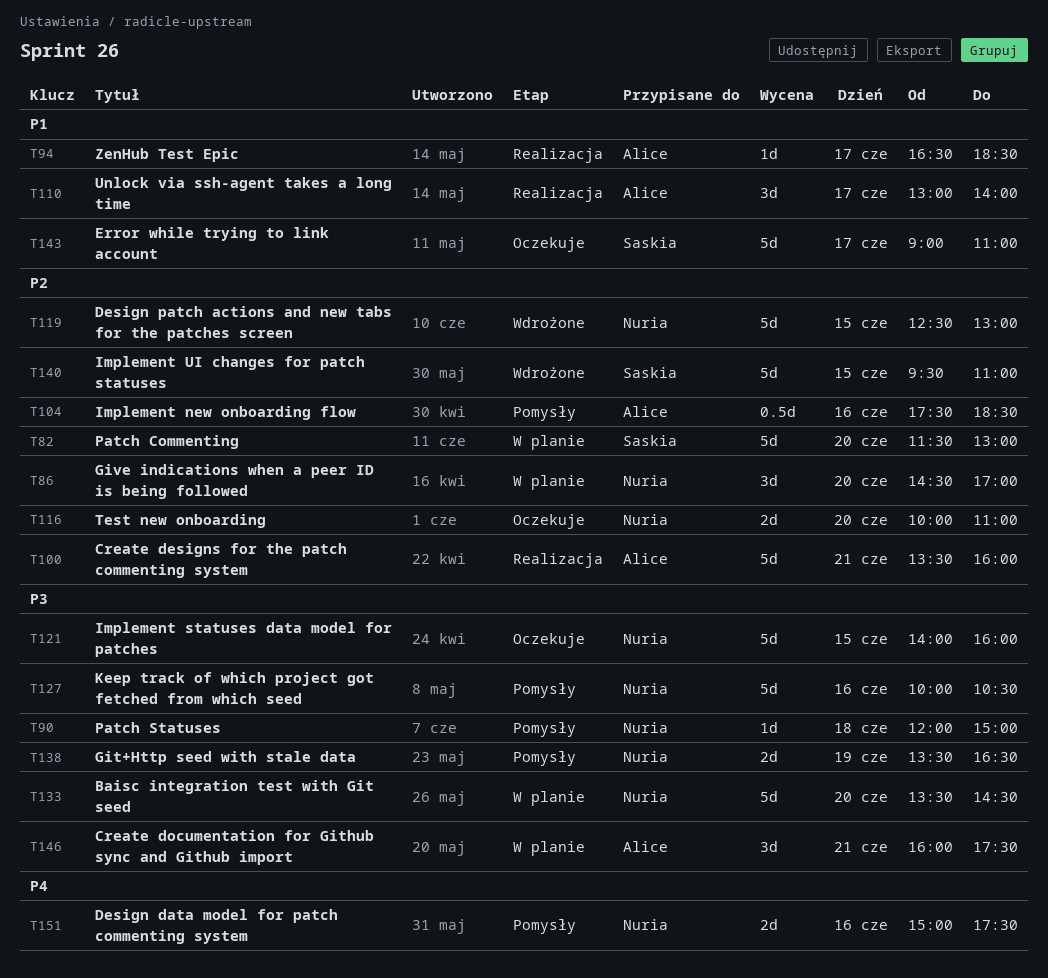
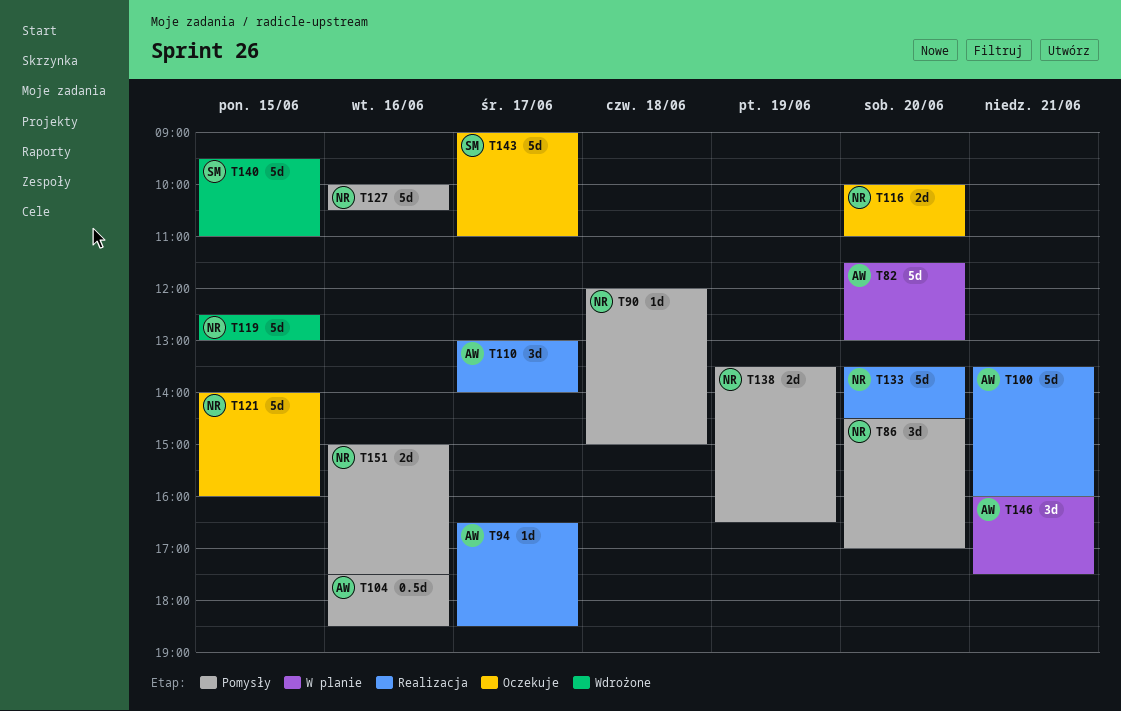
T82, owner: Saskia -> Alice
T86, status: W planie -> Pomysły
T133, status: W planie -> Realizacja

